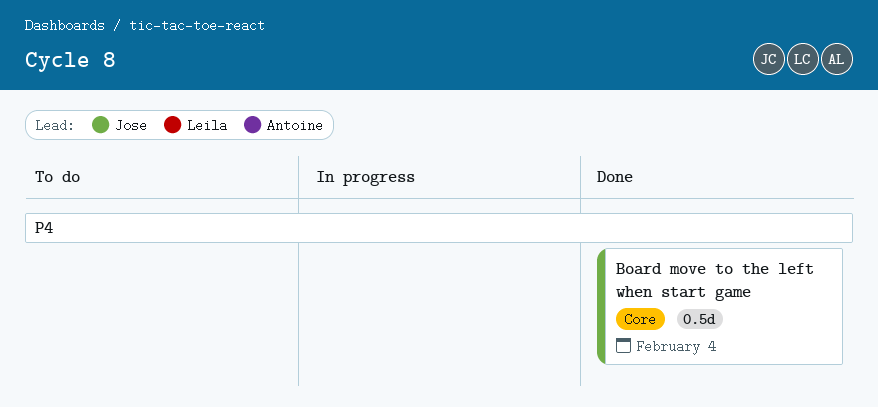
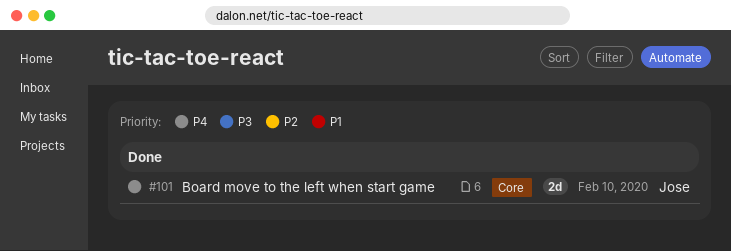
Board move to the left when start game, estimate: 0.5d -> 2d
Board move to the left when start game, due: Feb 4 -> Feb 10

